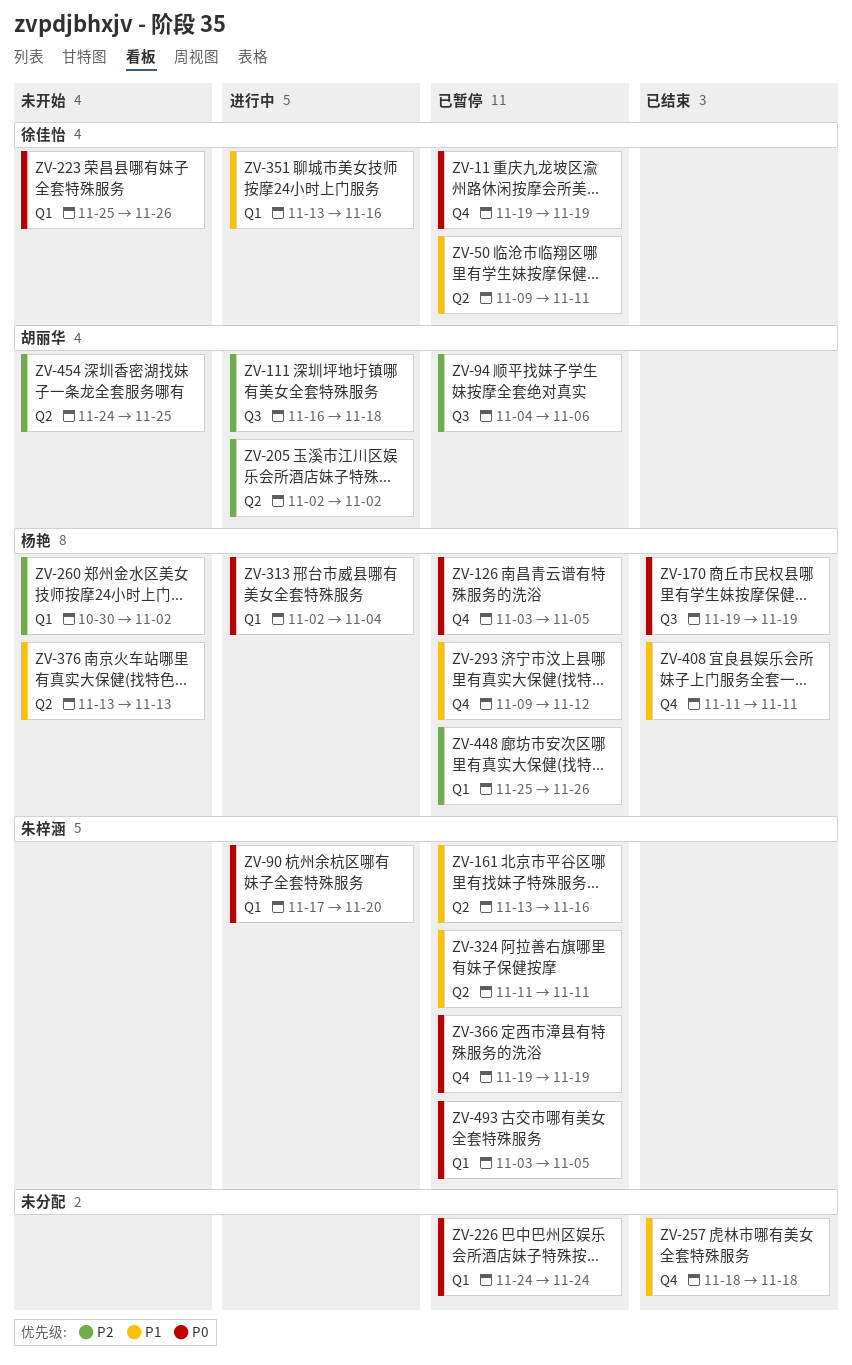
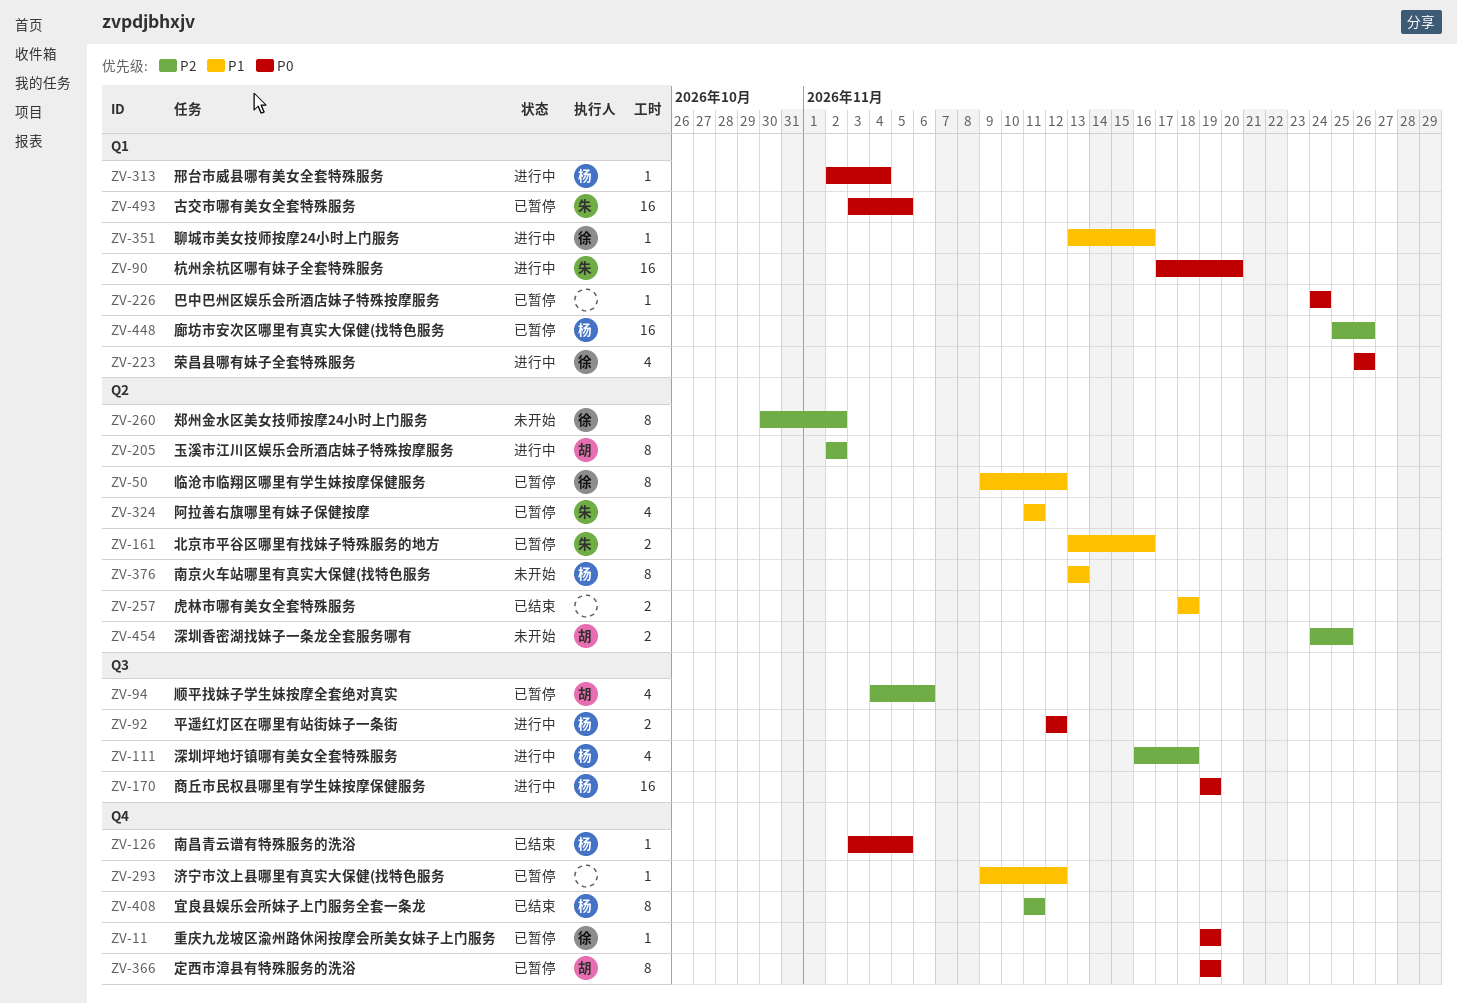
ZV-50, due: Nov 11 -> Nov 12
ZV-92: none -> present
ZV-111, owner: 胡丽华 -> 杨艳
ZV-126, status: 已暂停 -> 已结束
ZV-170, status: 已结束 -> 进行中
ZV-223, status: 未开始 -> 进行中
ZV-223, start: Nov 25 -> Nov 26
ZV-257, label: Q4 -> Q2
ZV-260, owner: 杨艳 -> 徐佳怡
ZV-260, label: Q1 -> Q2
ZV-293, owner: 杨艳 -> none
ZV-366, owner: 朱梓涵 -> 胡丽华
ZV-408, priority: P1 -> P2

